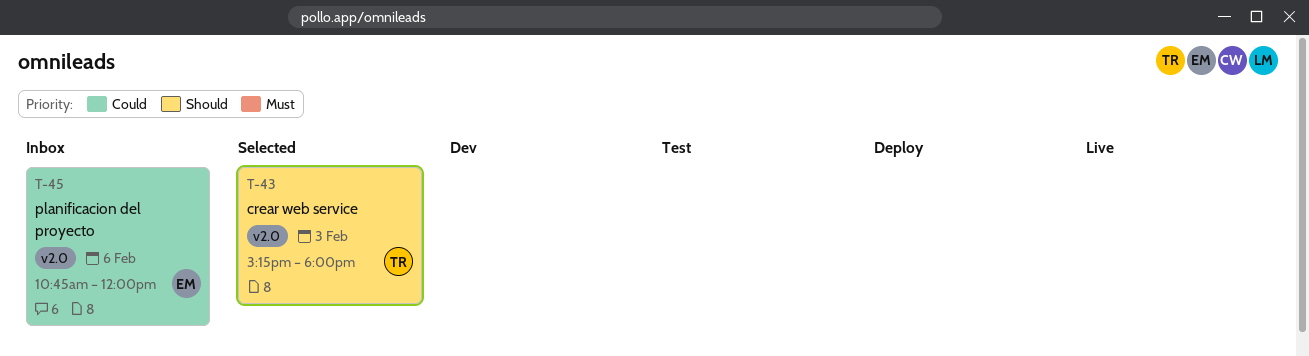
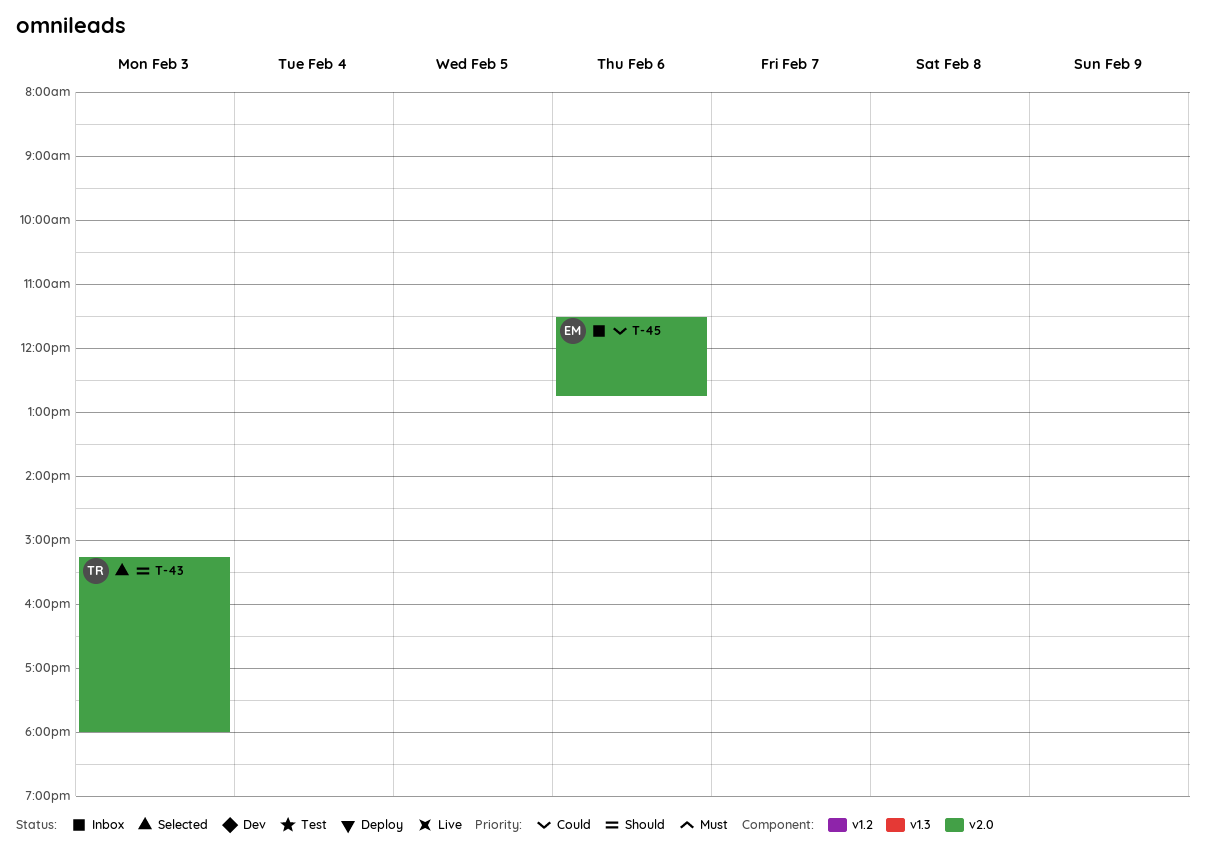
T-45, begins: 10:45 -> 11:30
T-45, ends: 12:00 -> 12:45

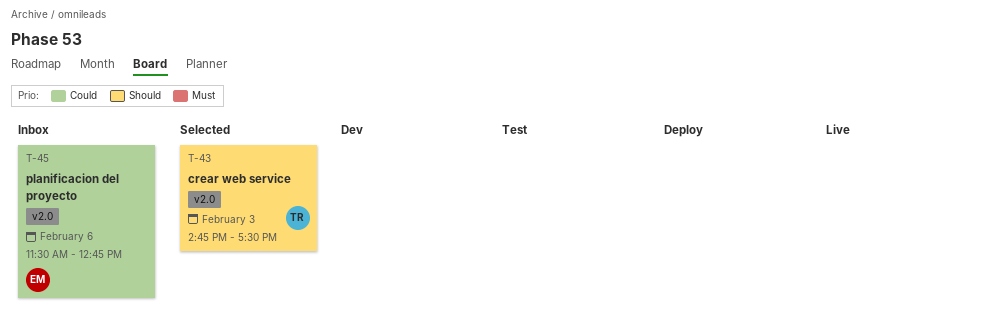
T-43, begins: 15:15 -> 14:45
T-43, ends: 18:00 -> 17:30

